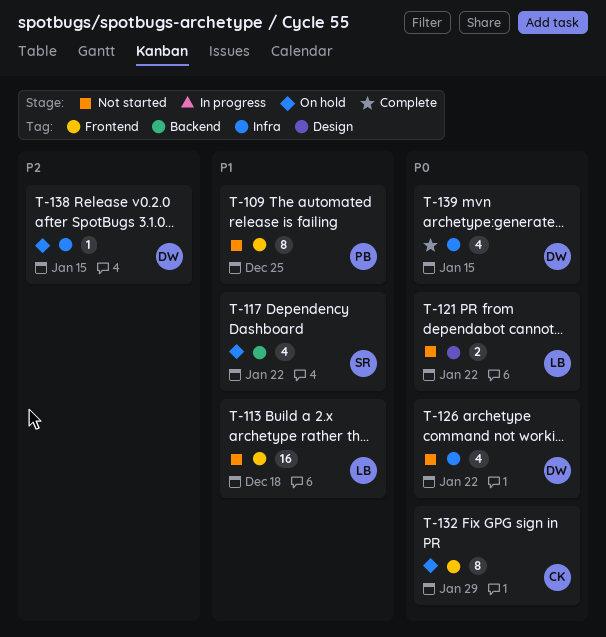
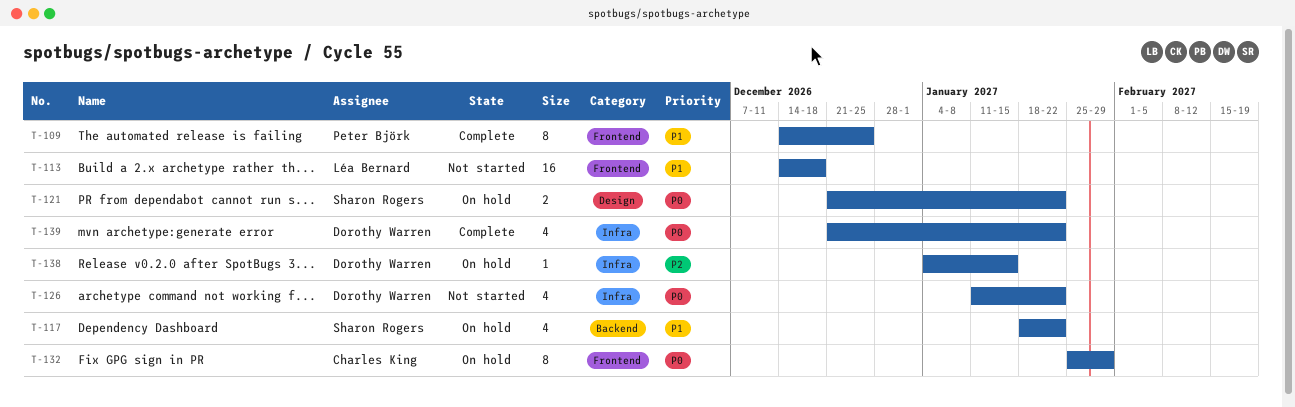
T-109, status: Not started -> Complete
T-121, status: Not started -> On hold
T-121, owner: Léa Bernard -> Sharon Rogers
T-139, due: Jan 15 -> Jan 22

